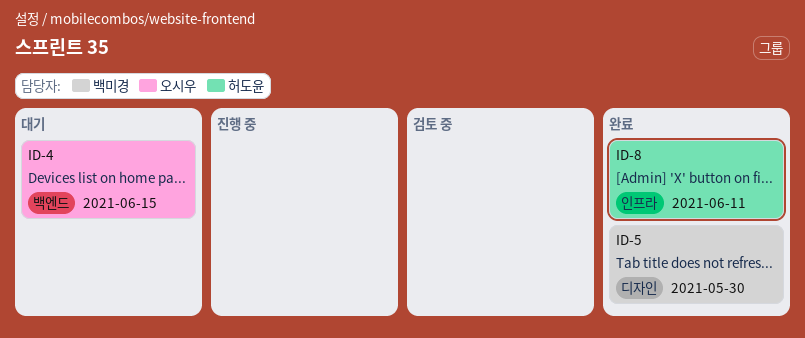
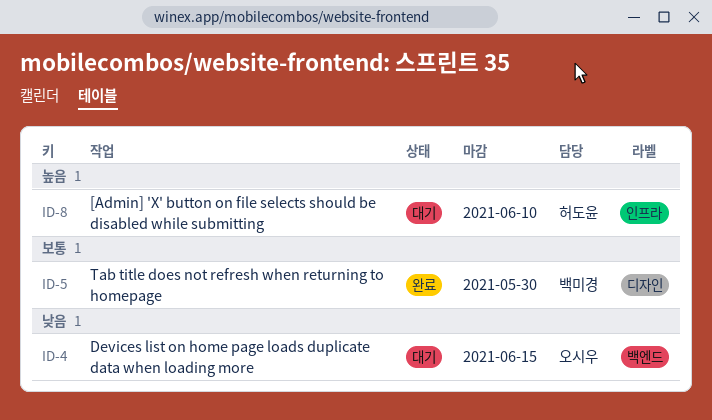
ID-8, status: 완료 -> 대기
ID-8, due: Jun 11 -> Jun 10

